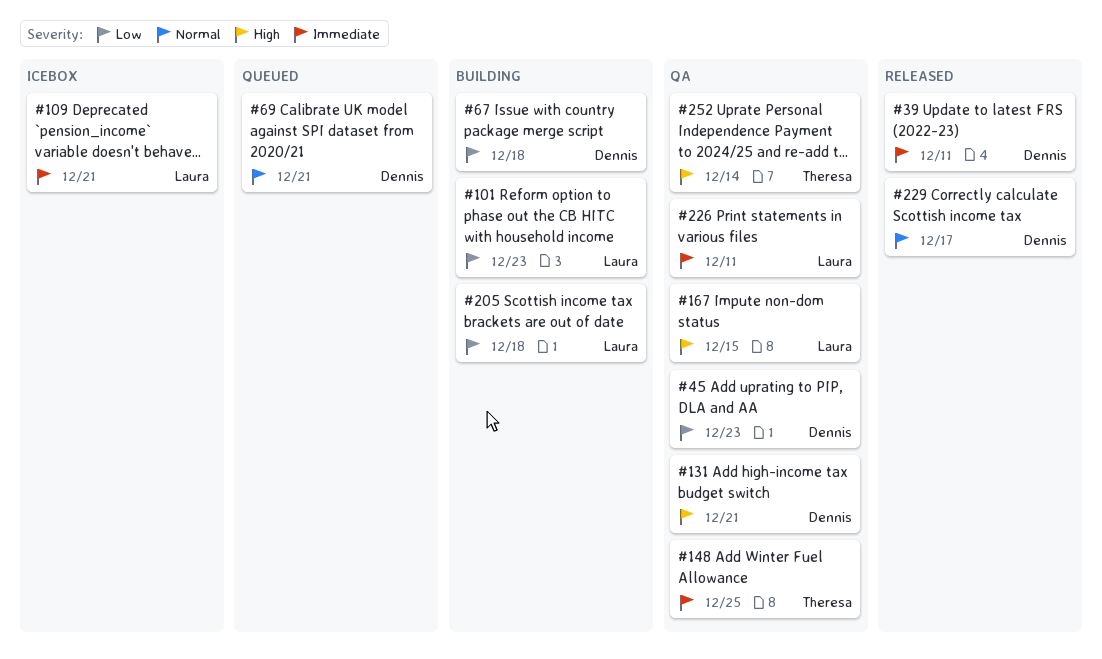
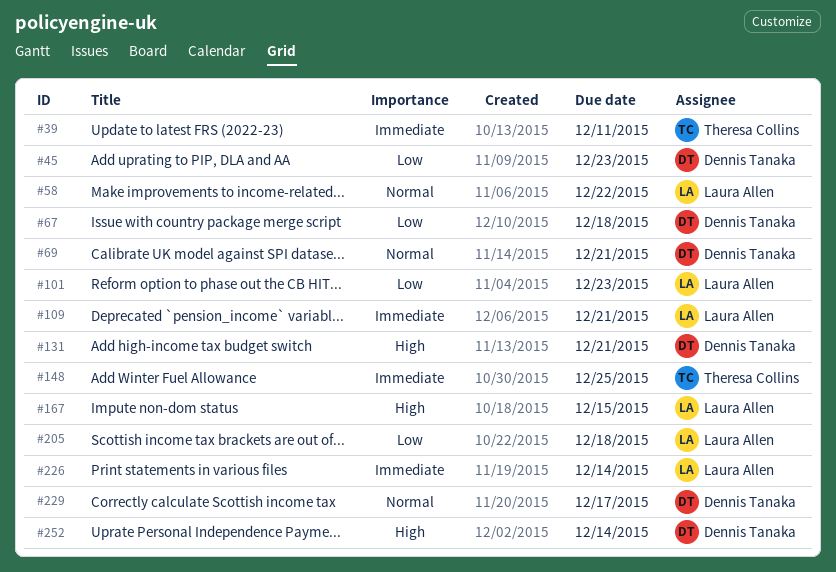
#39, owner: Dennis Tanaka -> Theresa Collins
#58: none -> present
#226, due: Dec 11 -> Dec 14
#252, owner: Theresa Collins -> Dennis Tanaka

